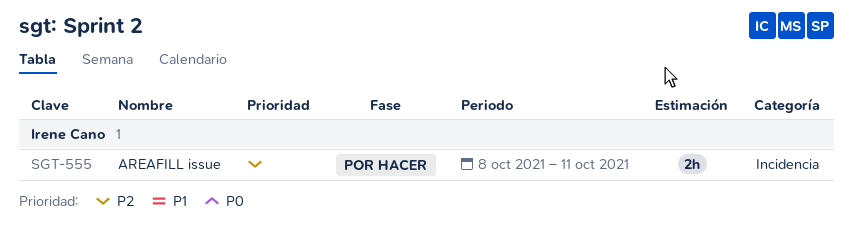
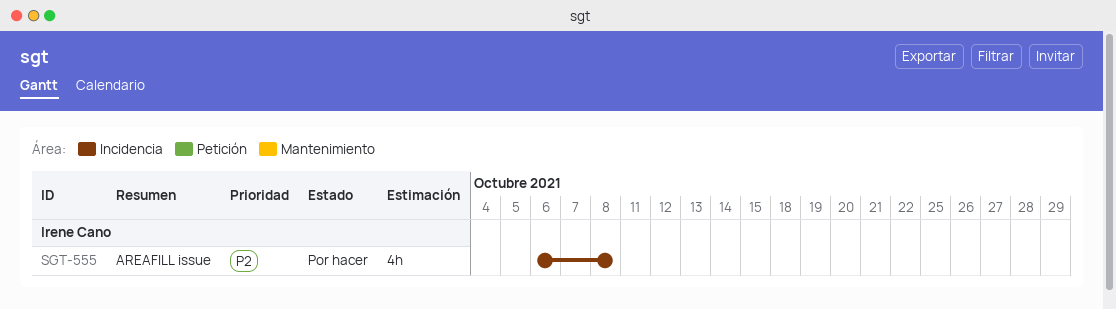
SGT-555, estimate: 2h -> 4h
SGT-555, start: Oct 8 -> Oct 6
SGT-555, due: Oct 11 -> Oct 8

